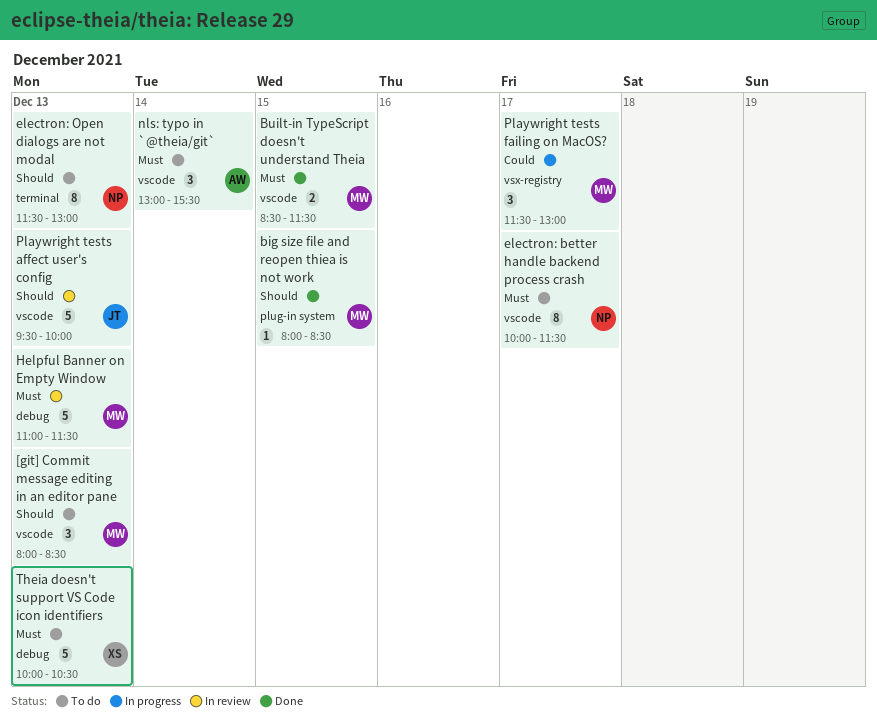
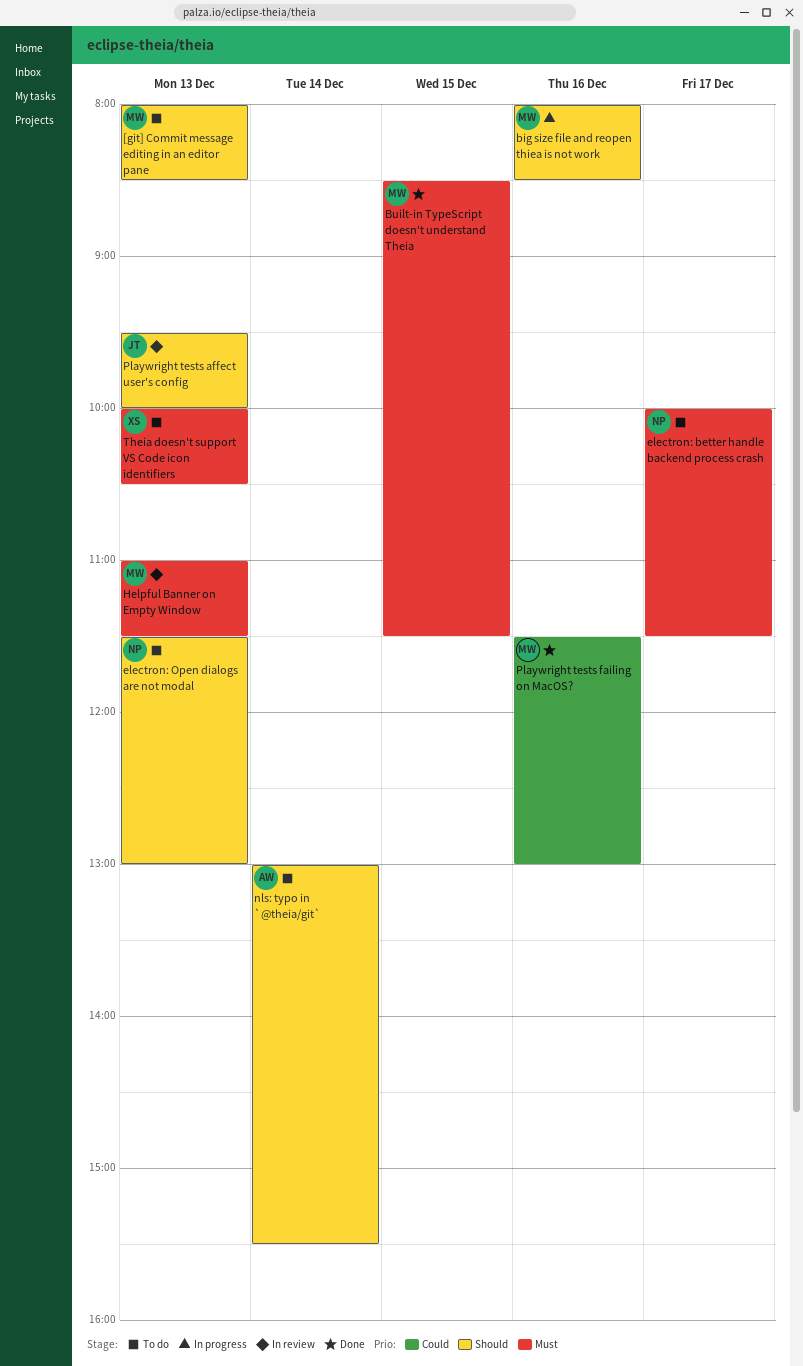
big size file and reopen thiea is not work, status: Done -> In progress
big size file and reopen thiea is not work, day: Dec 15 -> Dec 16
nls: typo in `@theia/git`, priority: Must -> Should
Playwright tests failing on MacOS?, status: In progress -> Done
Playwright tests failing on MacOS?, day: Dec 17 -> Dec 16

